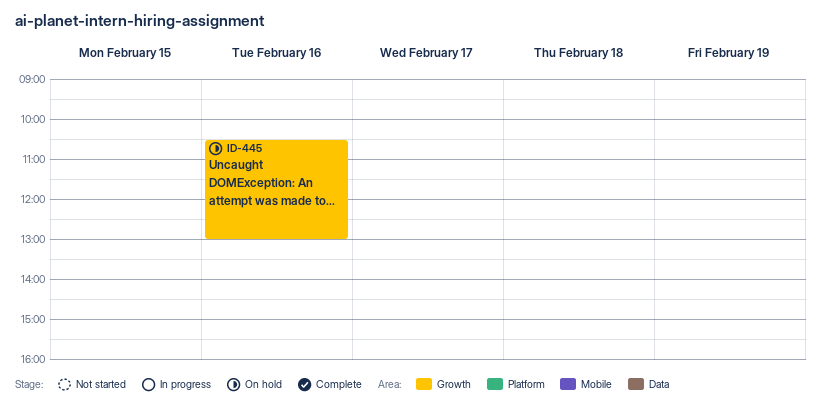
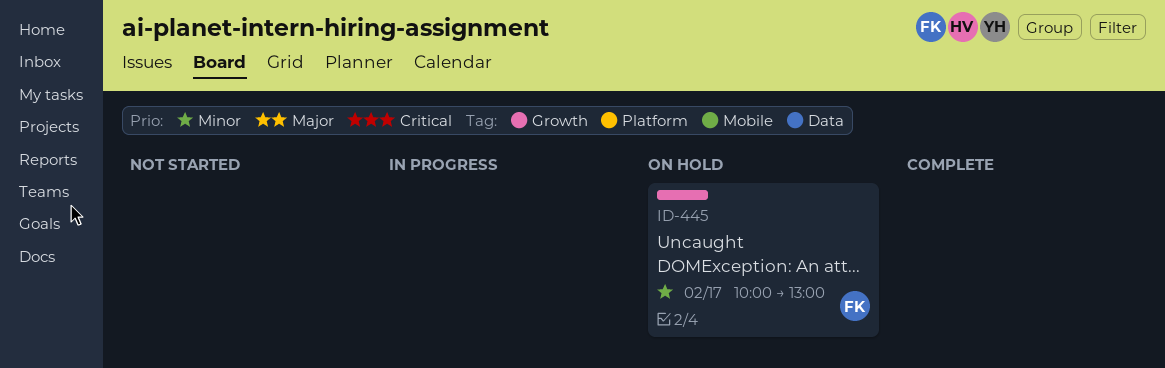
ID-445, day: Feb 16 -> Feb 17
ID-445, begins: 10:30 -> 10:00

